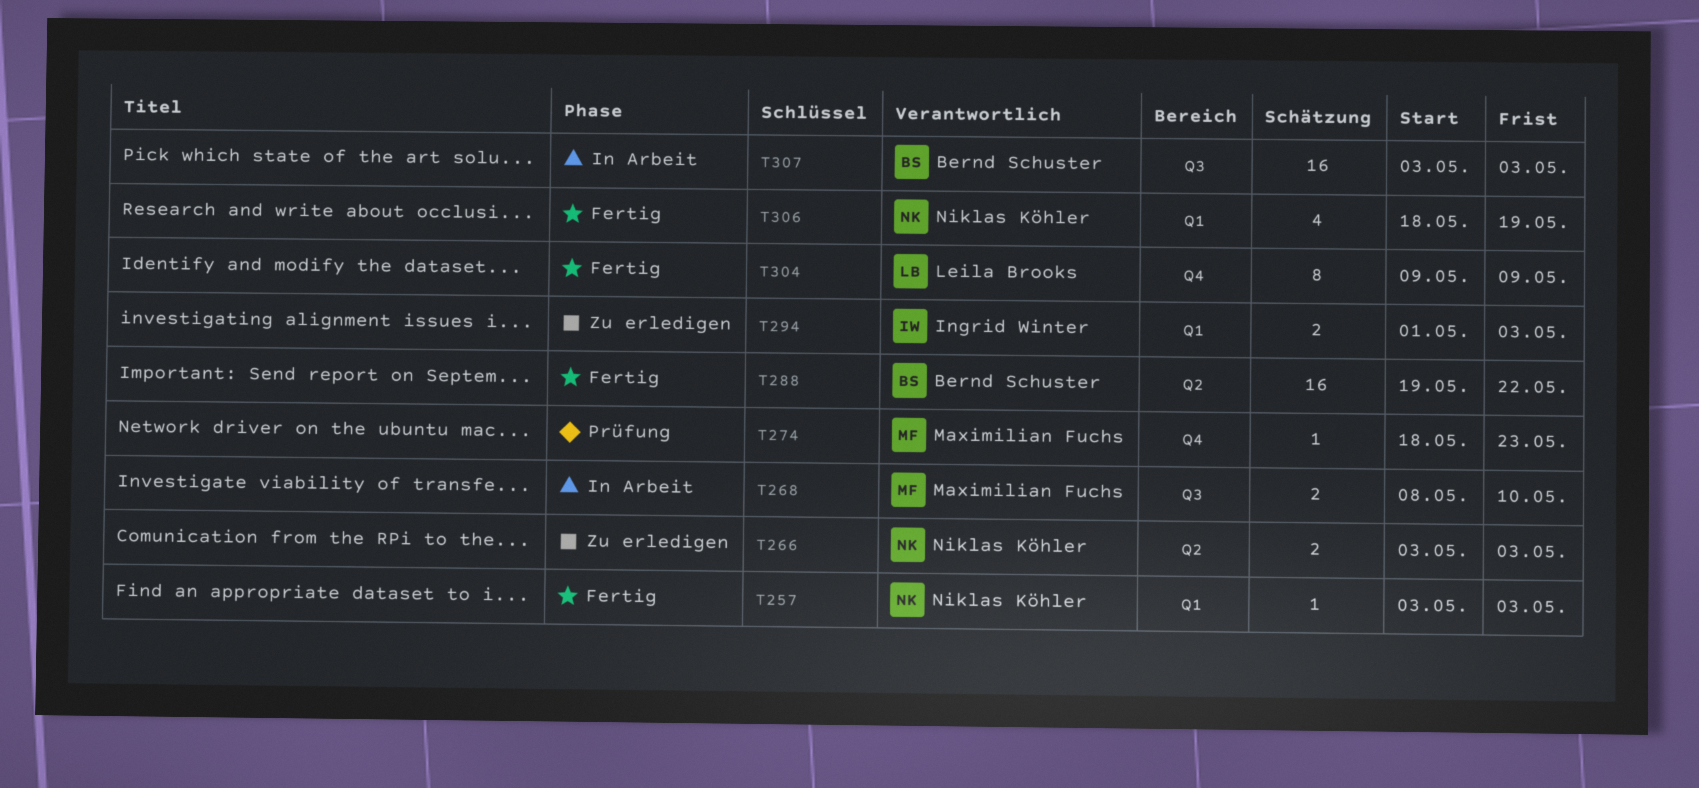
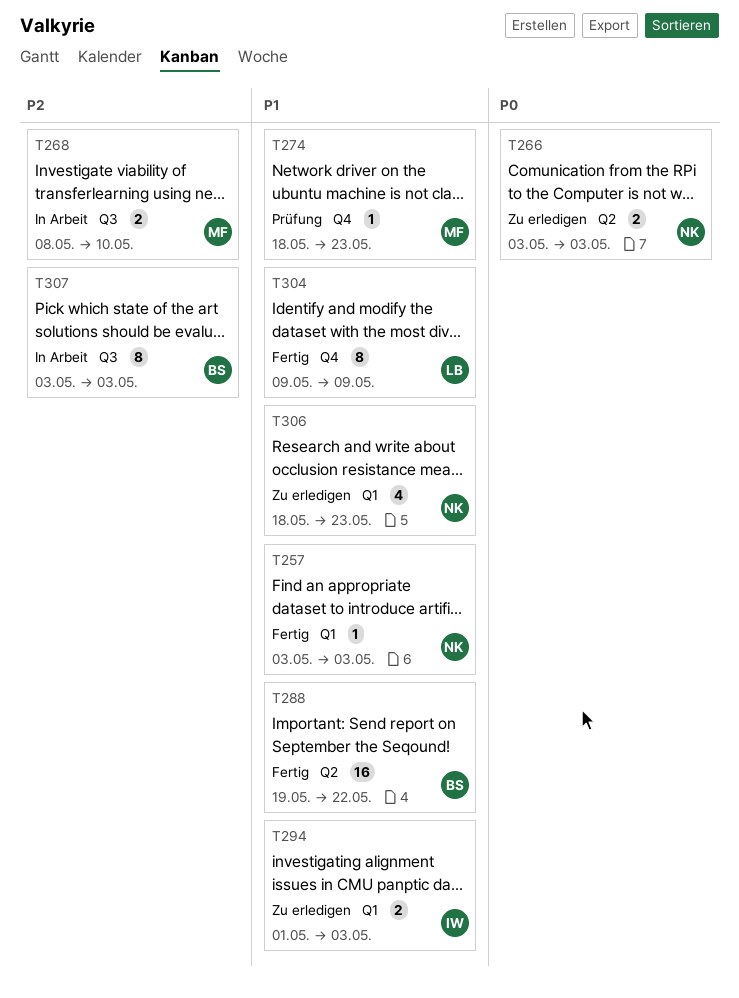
T306, status: Fertig -> Zu erledigen
T306, due: May 19 -> May 23
T307, estimate: 16 -> 8

